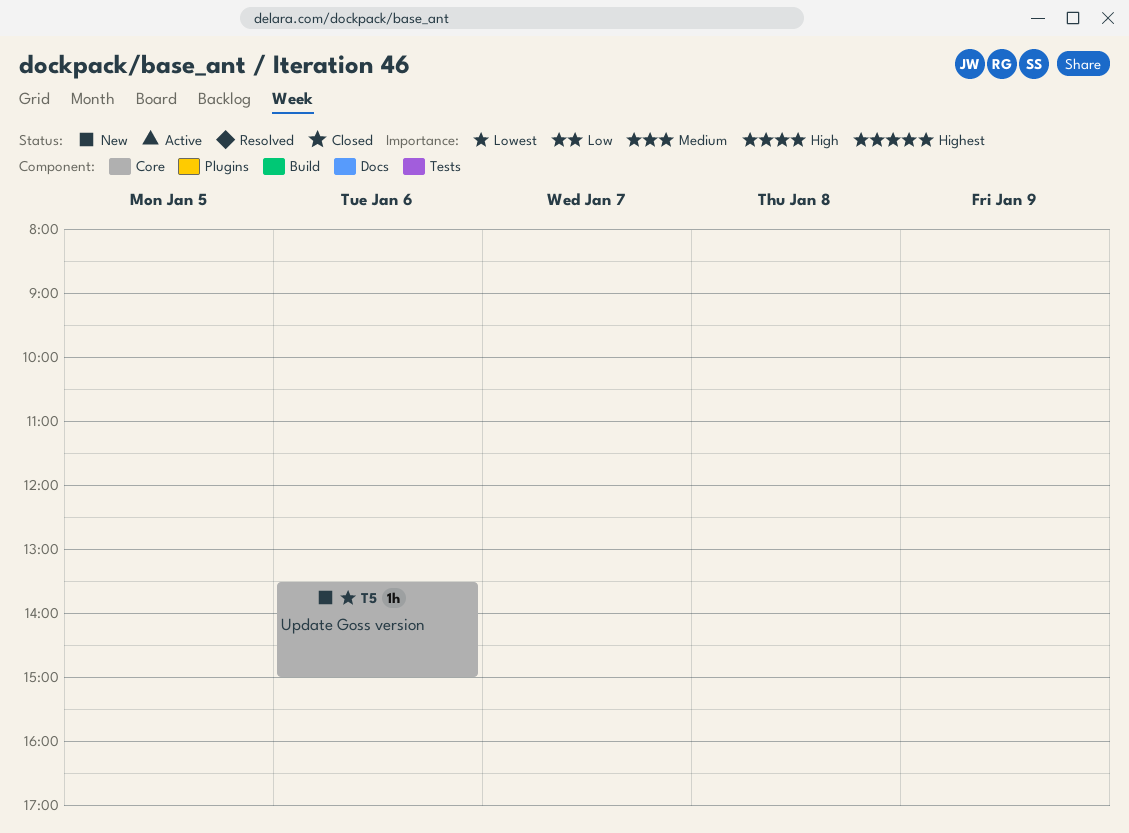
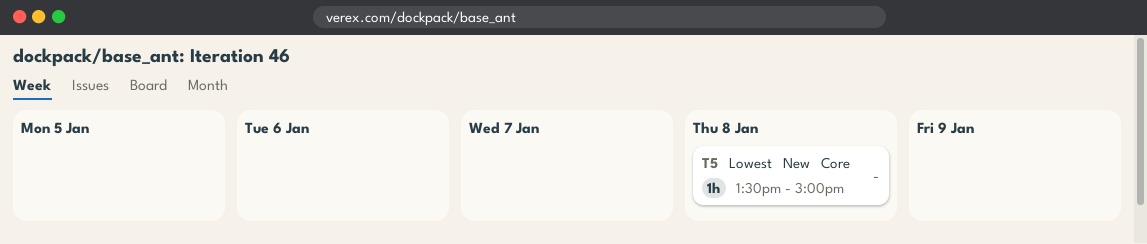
T5, day: Jan 6 -> Jan 8

